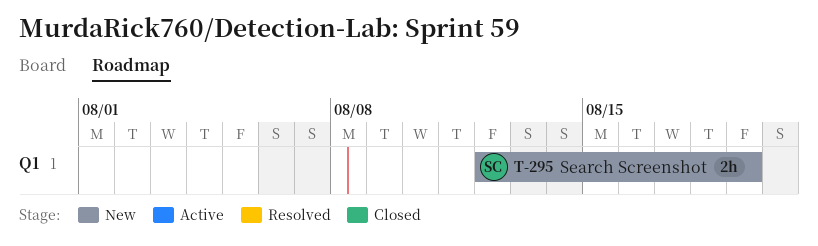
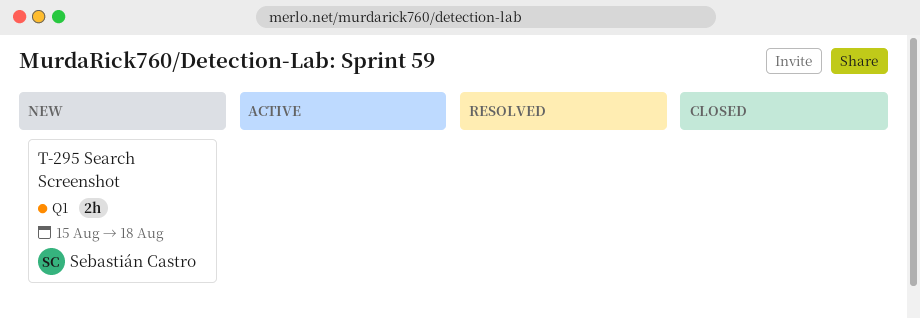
T-295, start: Aug 12 -> Aug 15
T-295, due: Aug 19 -> Aug 18

